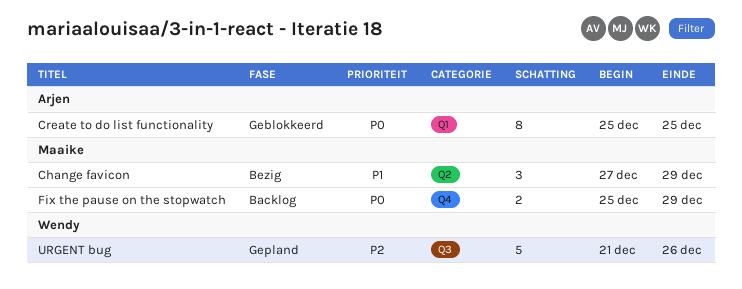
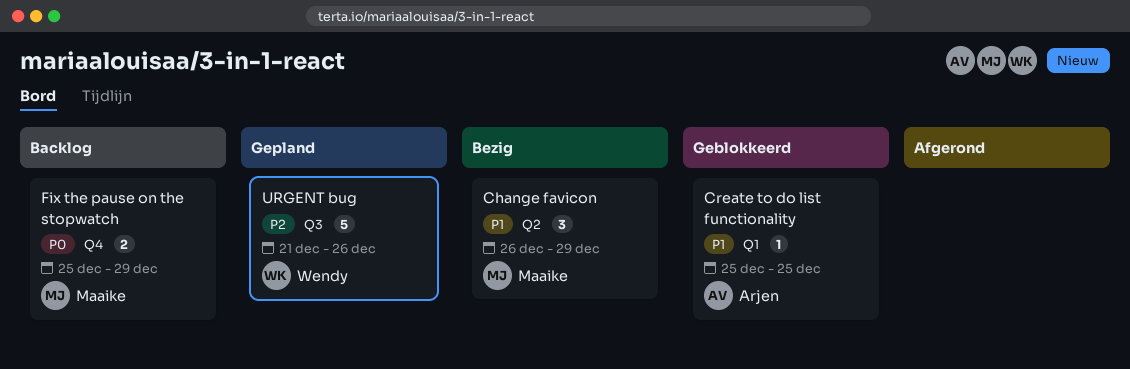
Change favicon, start: Dec 27 -> Dec 26
Create to do list functionality, priority: P0 -> P1
Create to do list functionality, estimate: 8 -> 1

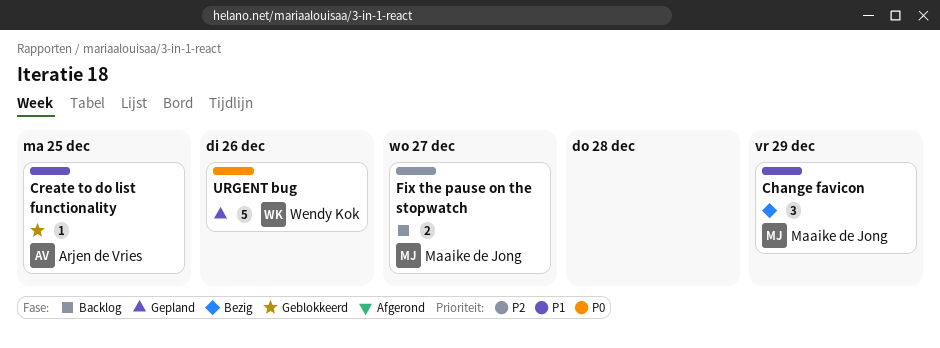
Fix the pause on the stopwatch, priority: P0 -> P2
Fix the pause on the stopwatch, due: Dec 29 -> Dec 27
URGENT bug, priority: P2 -> P0

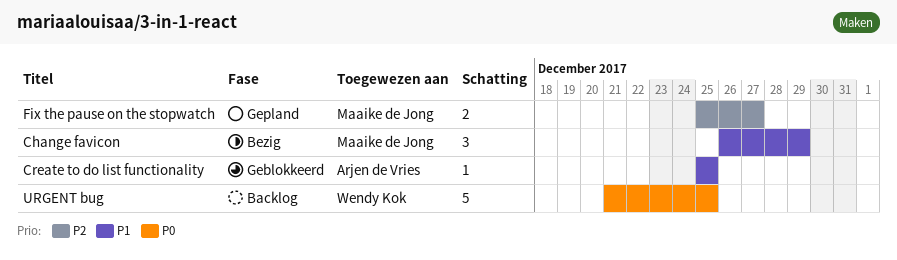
Fix the pause on the stopwatch, status: Backlog -> Gepland
URGENT bug, status: Gepland -> Backlog
URGENT bug, due: Dec 26 -> Dec 25

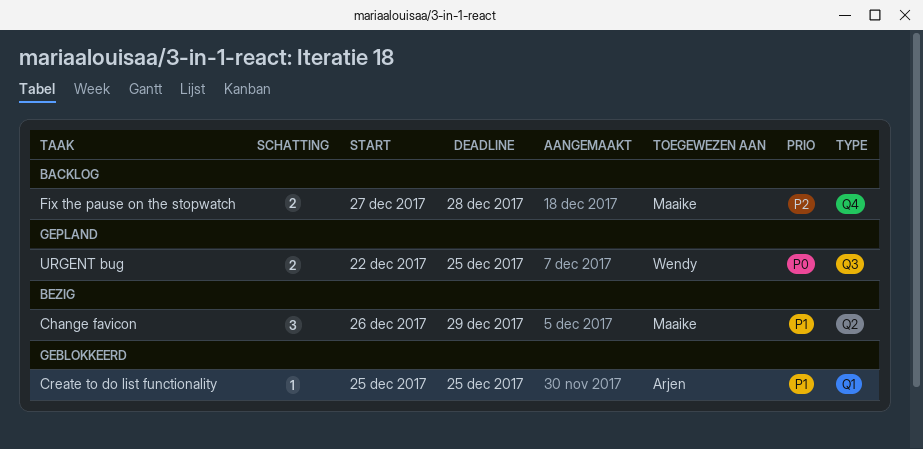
Fix the pause on the stopwatch, status: Gepland -> Backlog
Fix the pause on the stopwatch, start: Dec 25 -> Dec 27
Fix the pause on the stopwatch, due: Dec 27 -> Dec 28
URGENT bug, status: Backlog -> Gepland
URGENT bug, estimate: 5 -> 2
URGENT bug, start: Dec 21 -> Dec 22

